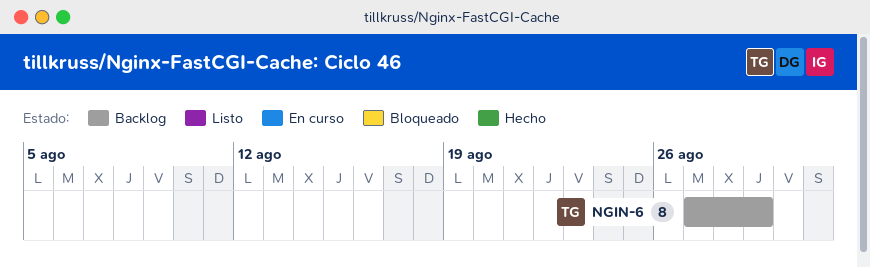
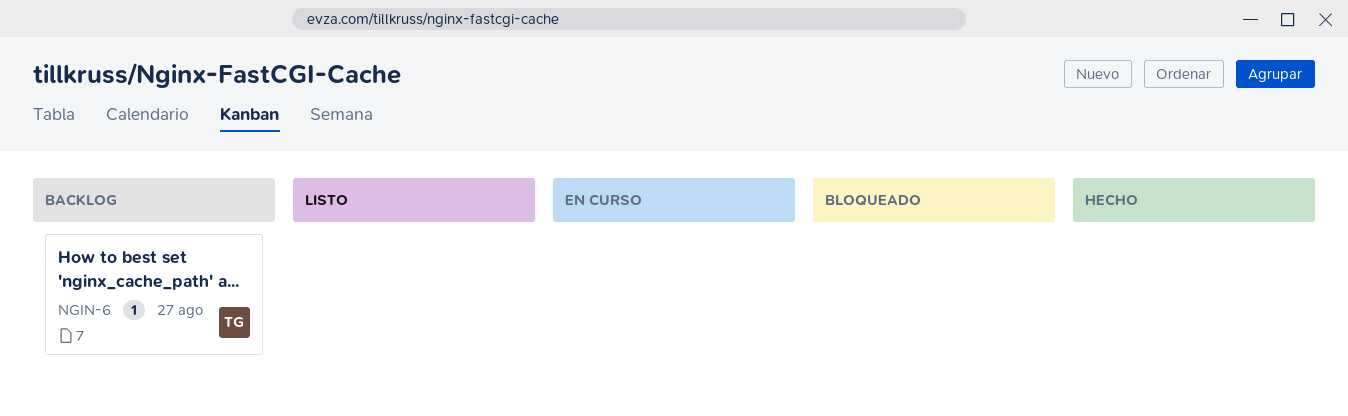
NGIN-6, estimate: 8 -> 1
NGIN-6, due: Aug 29 -> Aug 27

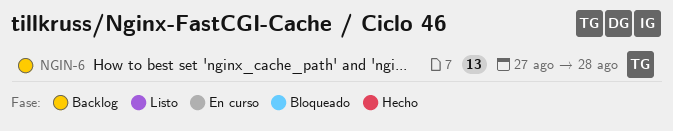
NGIN-6, estimate: 1 -> 13
NGIN-6, due: Aug 27 -> Aug 28

